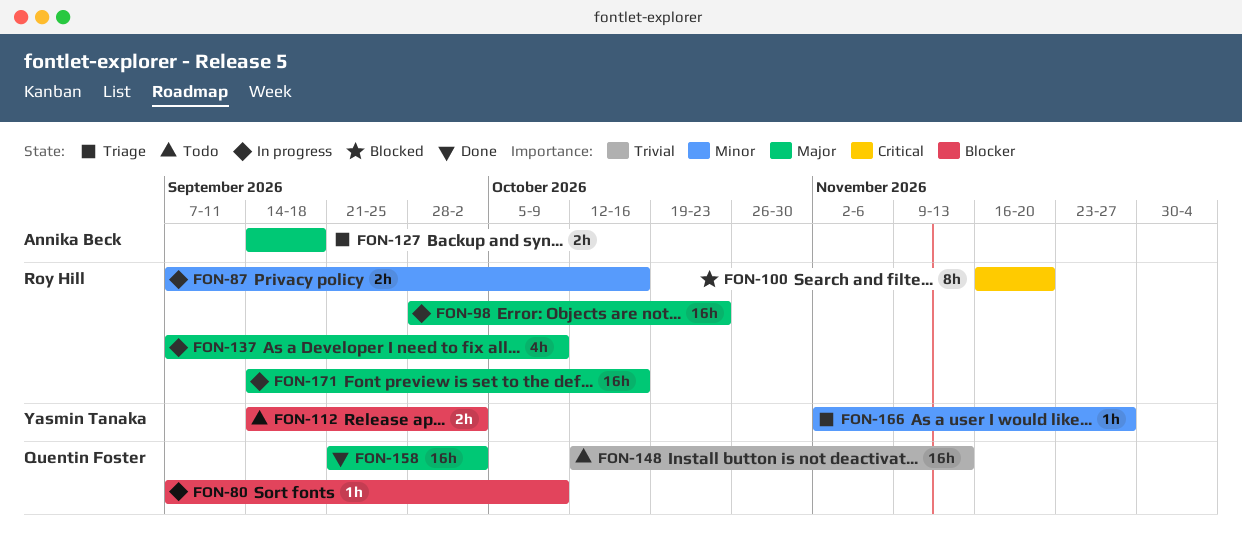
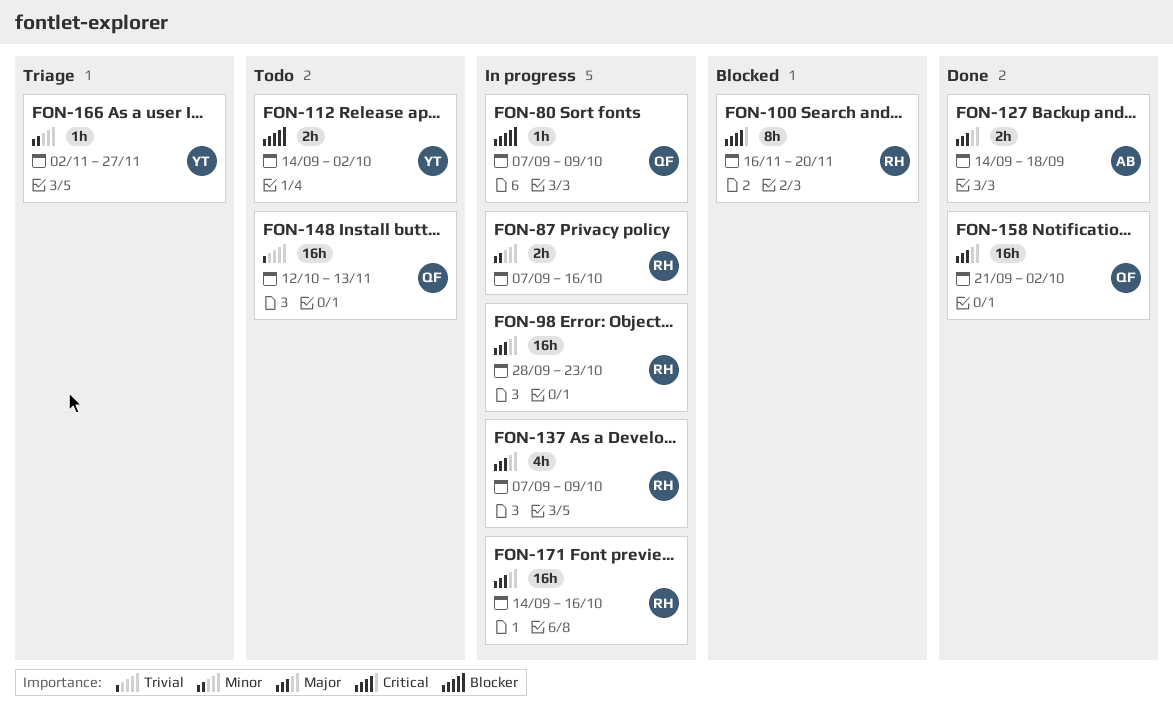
FON-127, status: Triage -> Done

